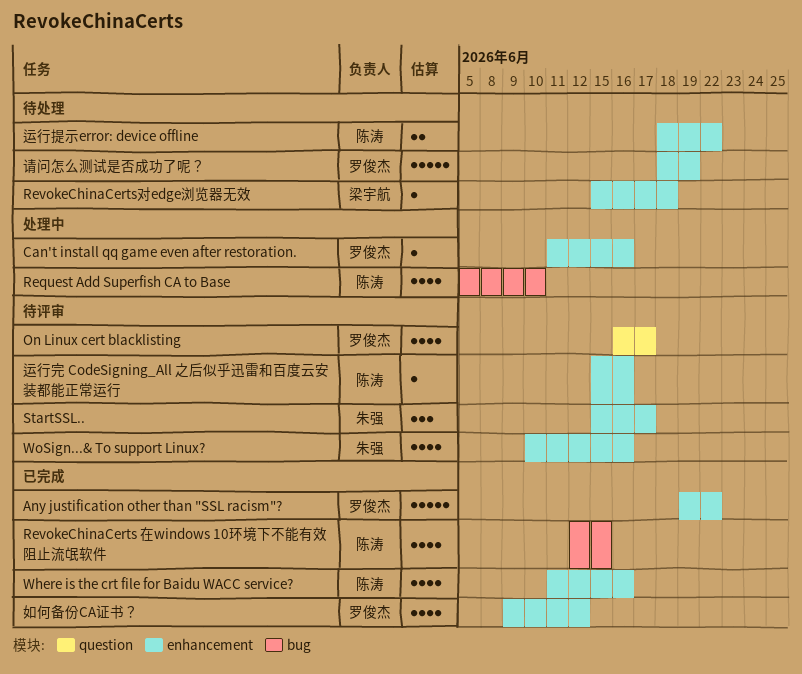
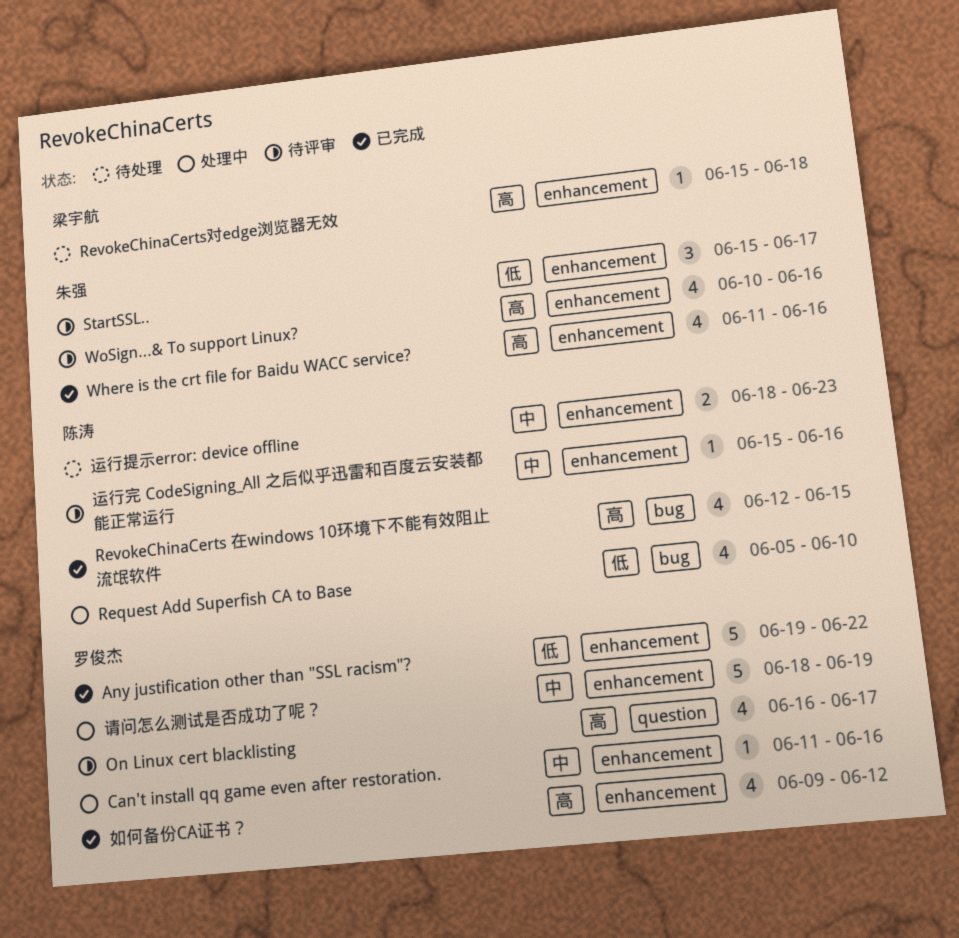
Where is the crt file for Baidu WACC service?, owner: 陈涛 -> 朱强
请问怎么测试是否成功了呢？, status: 待处理 -> 处理中
运行提示error: device offline, due: Jun 22 -> Jun 23

